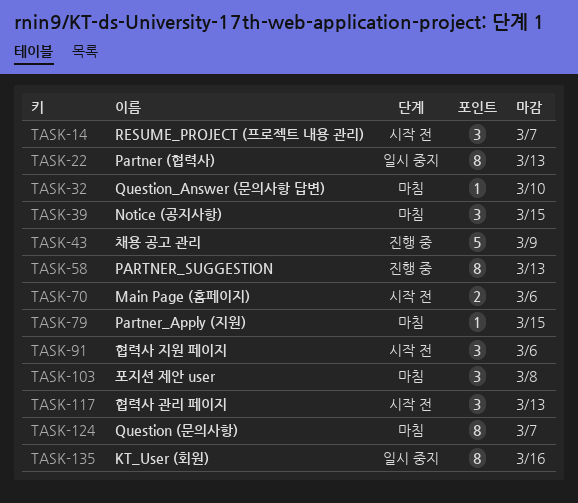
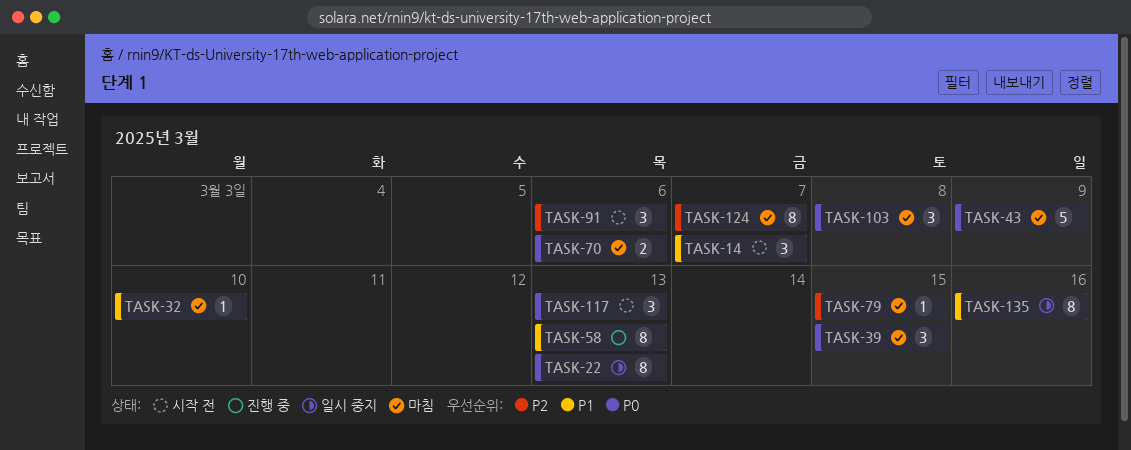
TASK-43, status: 진행 중 -> 마침
TASK-70, status: 시작 전 -> 마침

